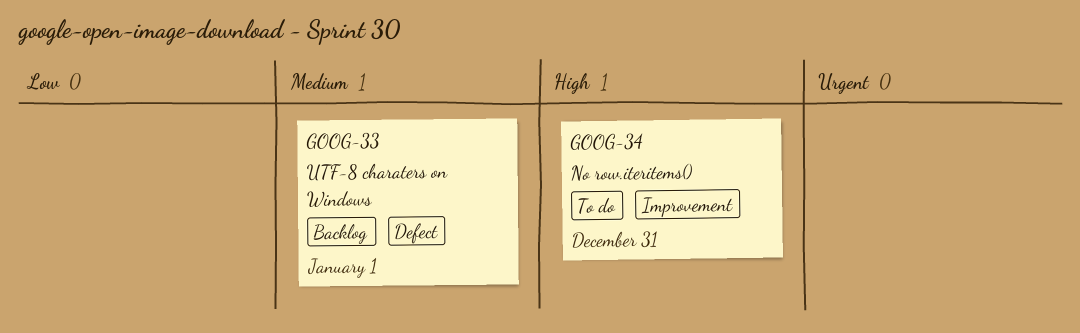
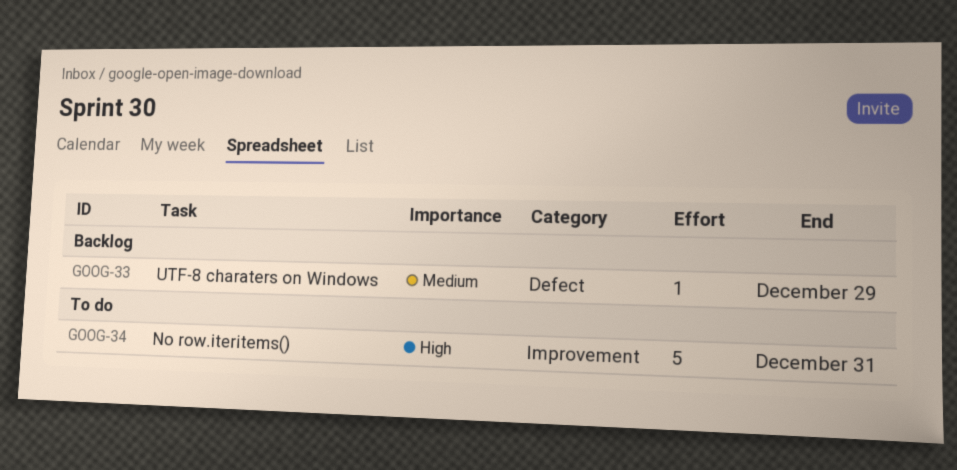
GOOG-33, due: Jan 1 -> Dec 29

